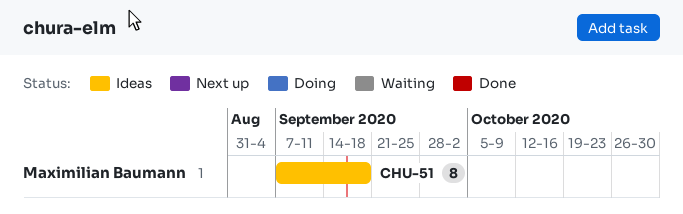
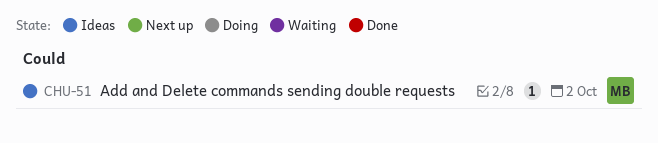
CHU-51, estimate: 8 -> 1
CHU-51, due: Sep 18 -> Oct 2

